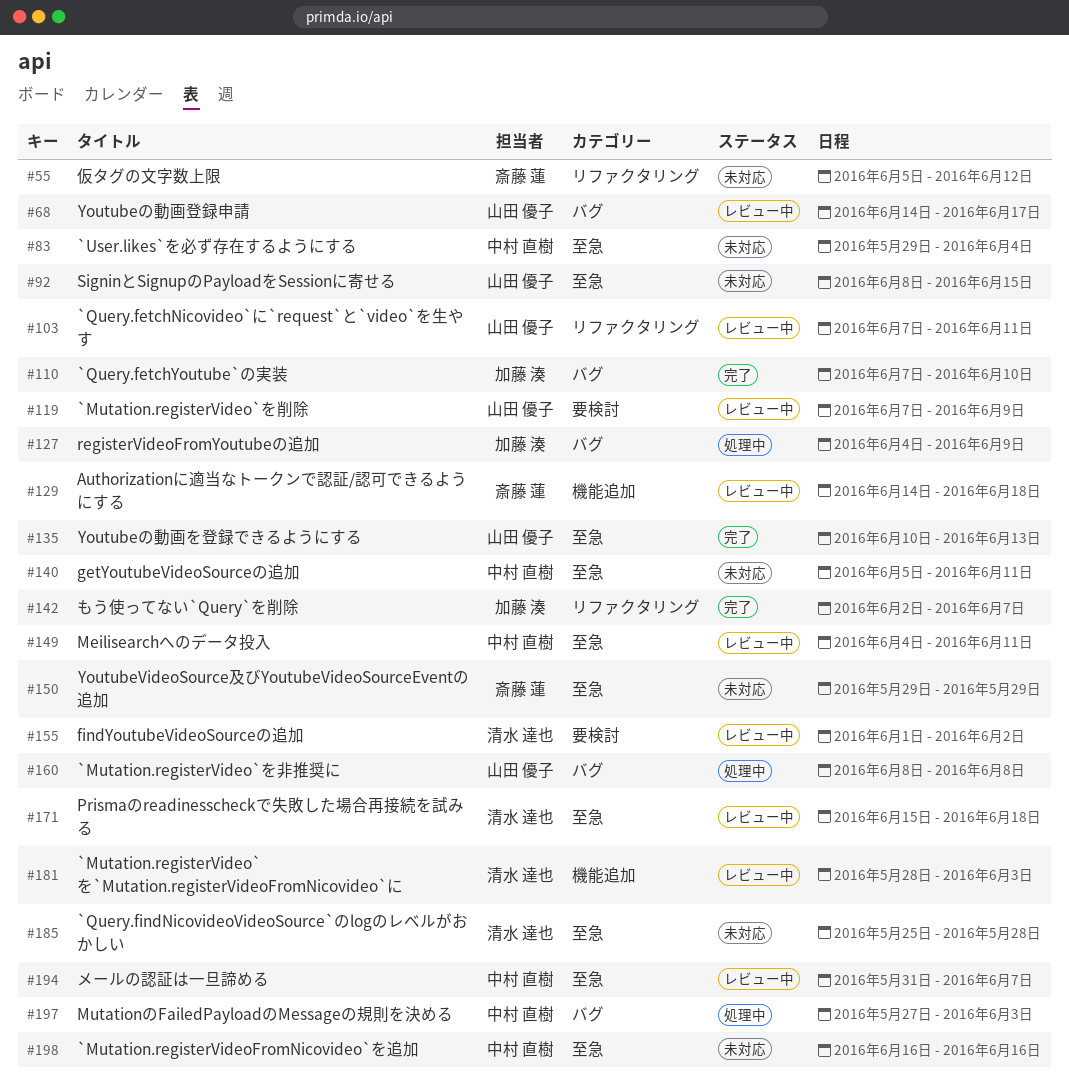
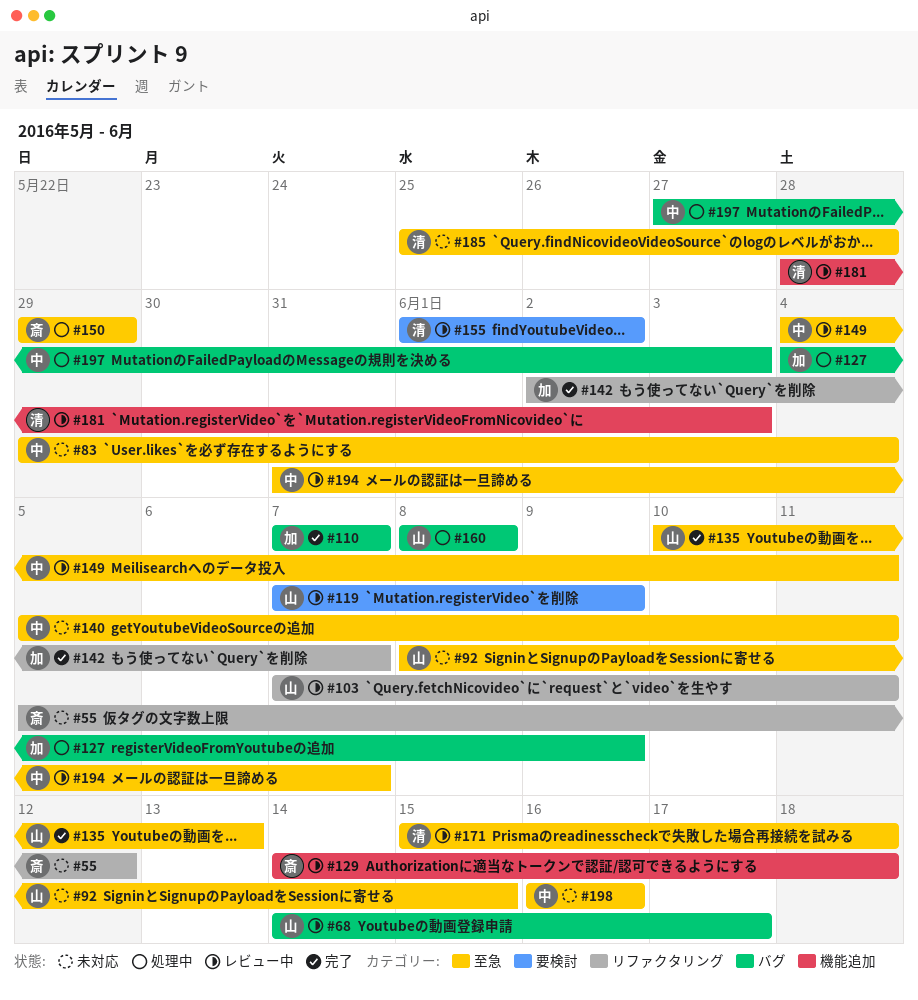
#110, due: Jun 10 -> Jun 7
#150, status: 未対応 -> 処理中

